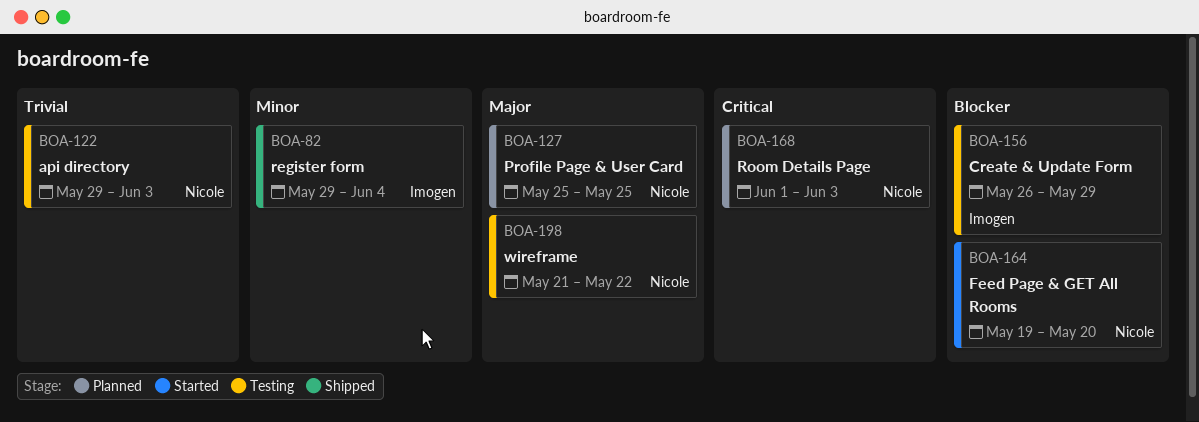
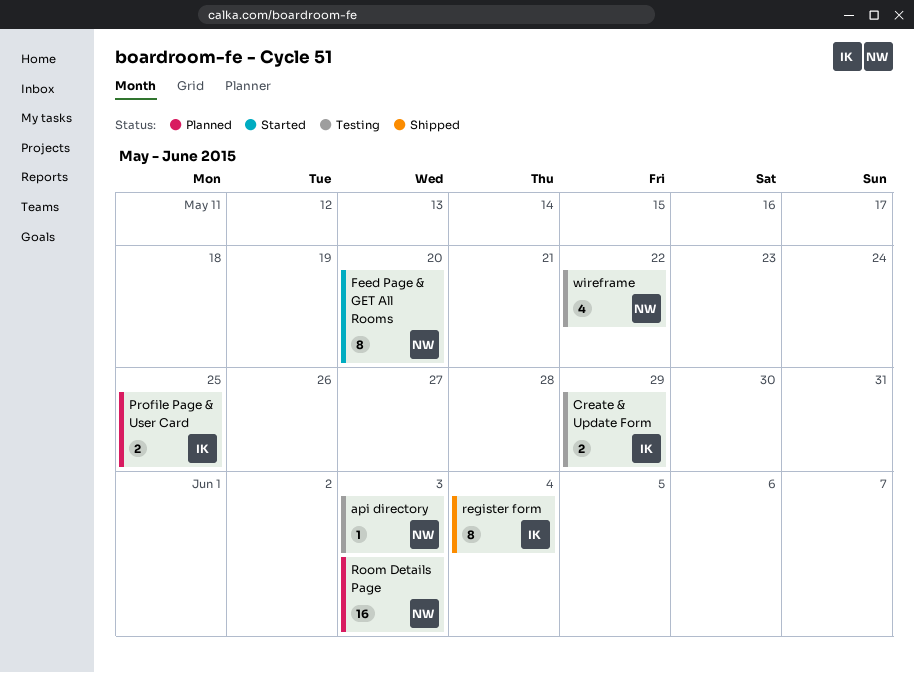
Profile Page & User Card, owner: Nicole -> Imogen

